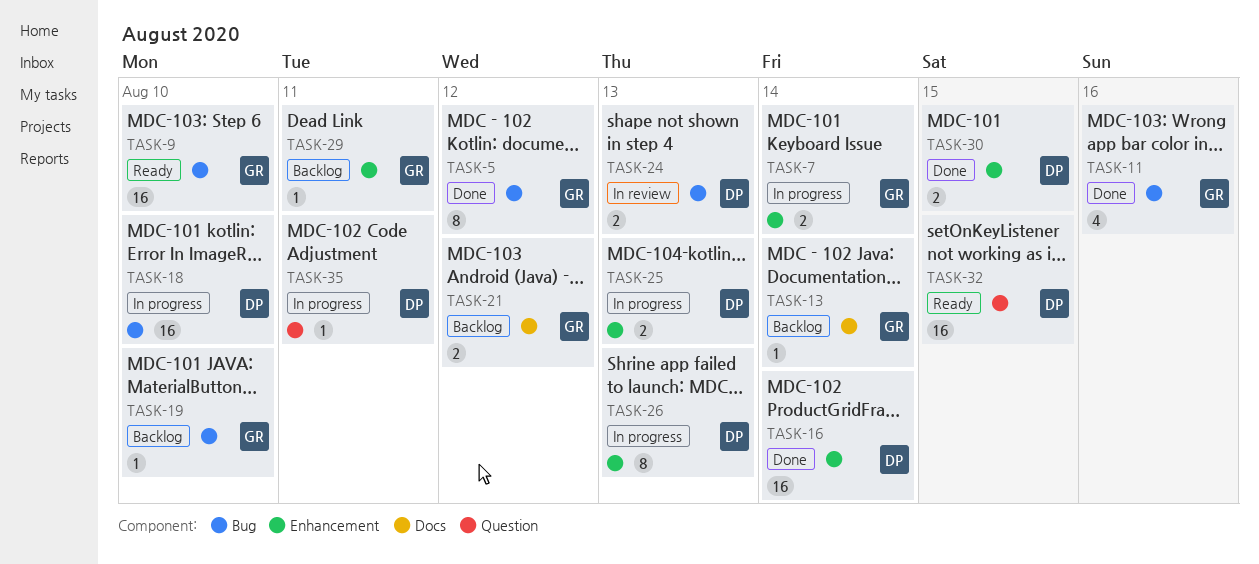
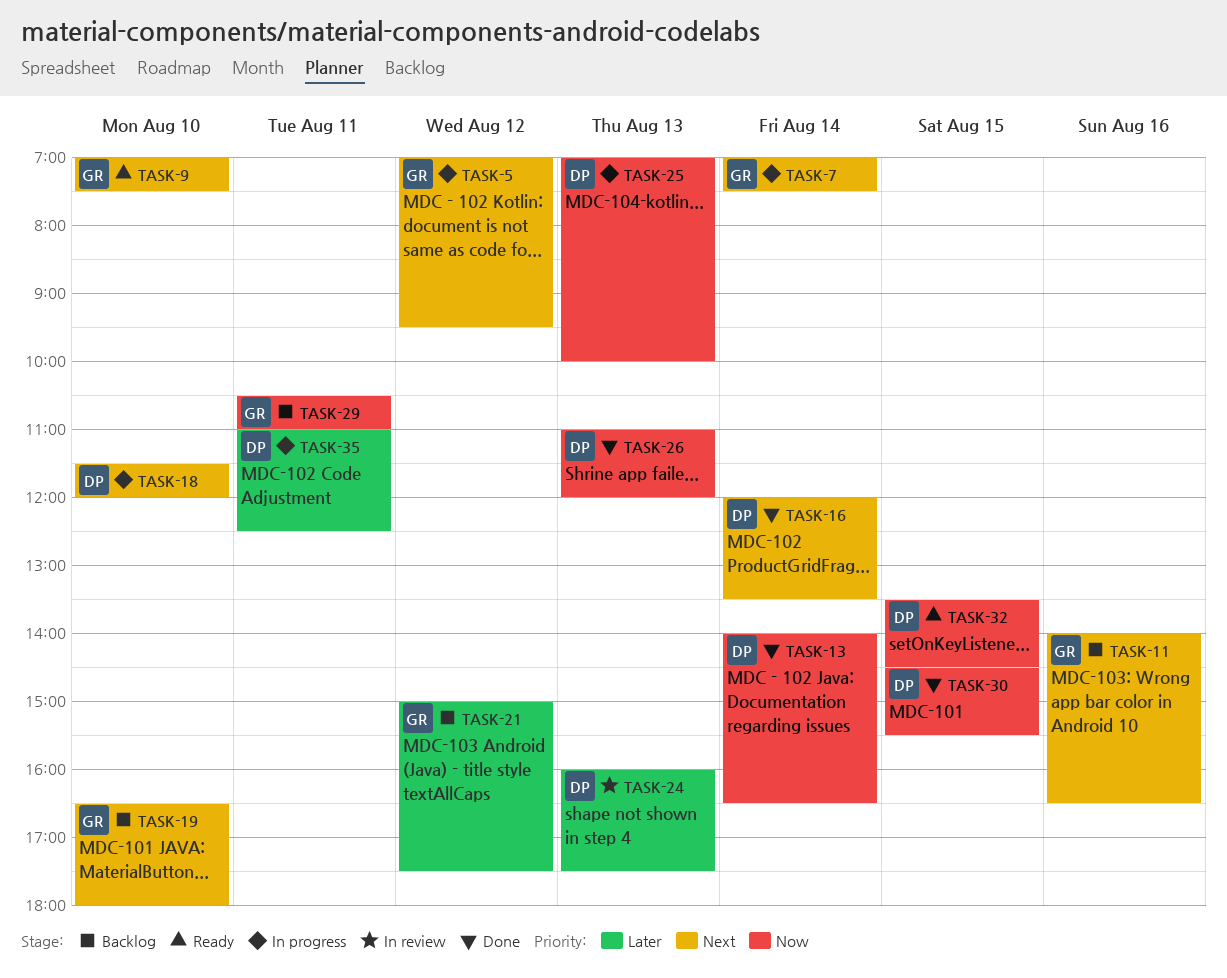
TASK-5, status: Done -> In progress
TASK-11, status: Done -> Backlog
TASK-13, status: Backlog -> Done
TASK-13, owner: GR -> DP
TASK-26, status: In progress -> Done

